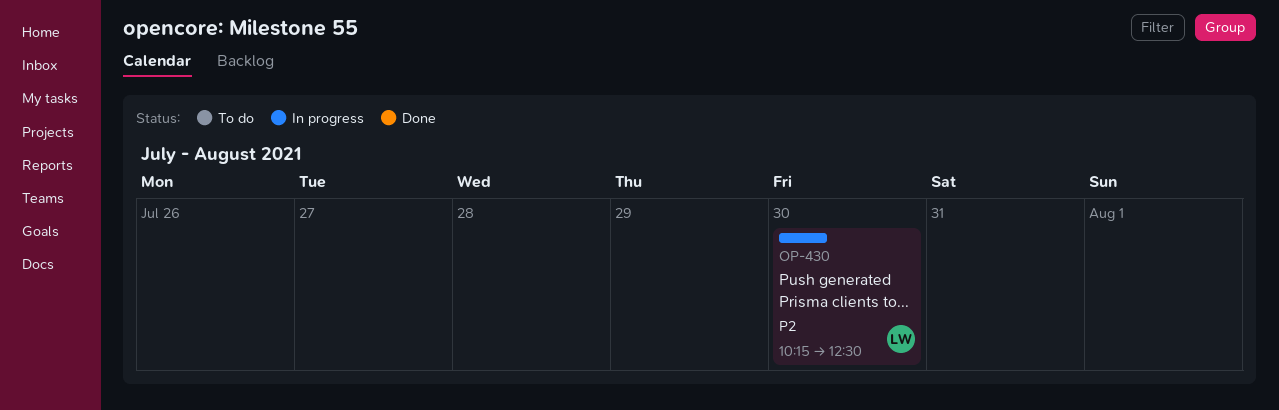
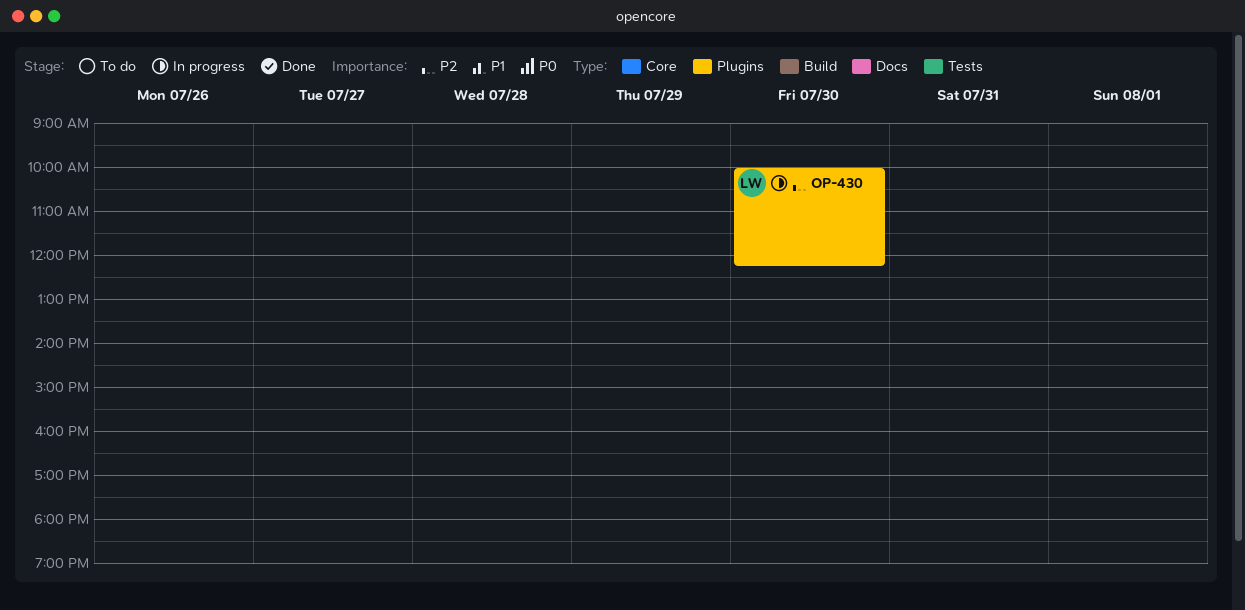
OP-430, begins: 10:15 -> 10:00
OP-430, ends: 12:30 -> 12:15

